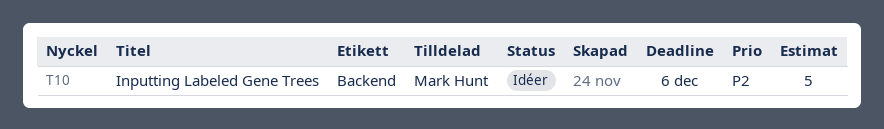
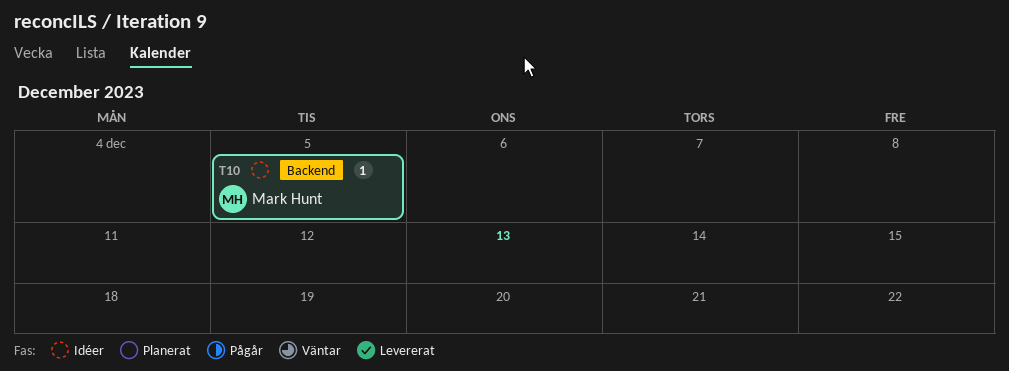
T10, estimate: 5 -> 1
T10, due: Dec 6 -> Dec 5

